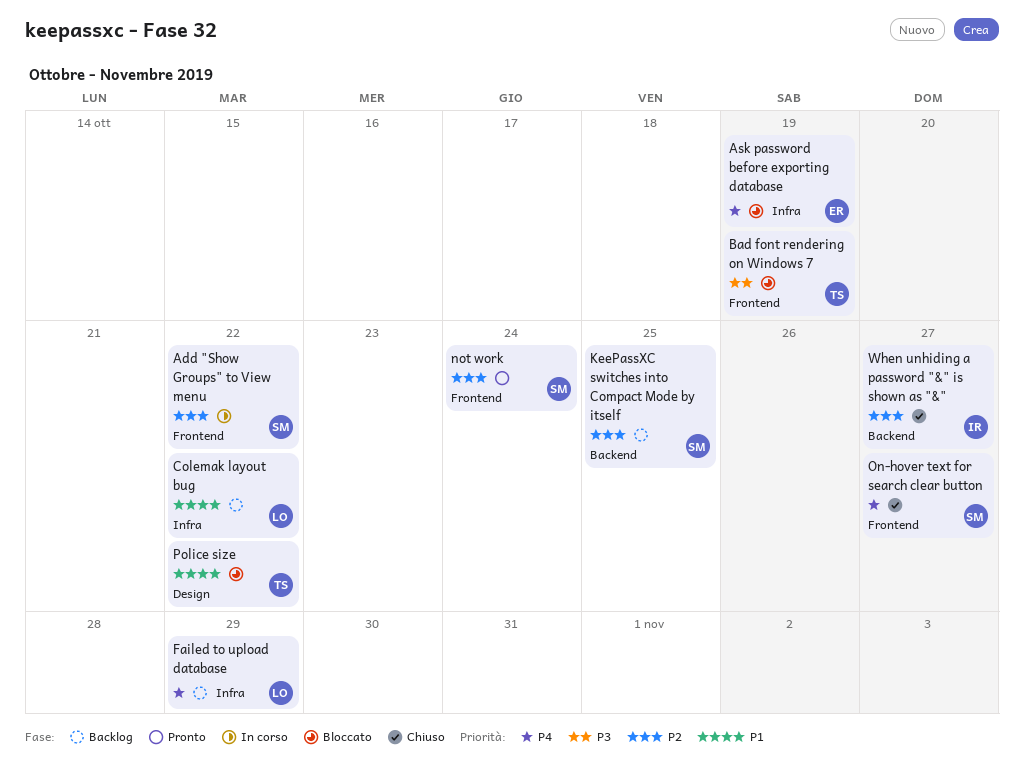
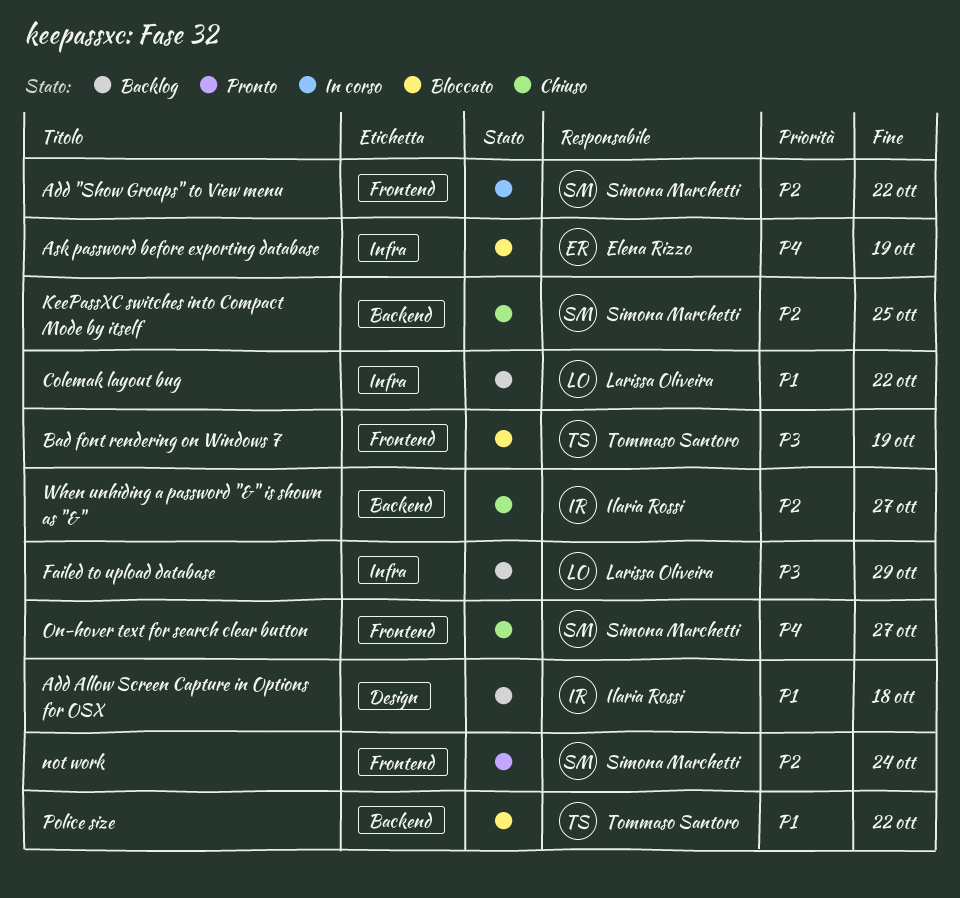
Add Allow Screen Capture in Options for OSX: none -> present
Failed to upload database, priority: P4 -> P3
KeePassXC switches into Compact Mode by itself, status: Backlog -> Chiuso
Police size, label: Design -> Backend

